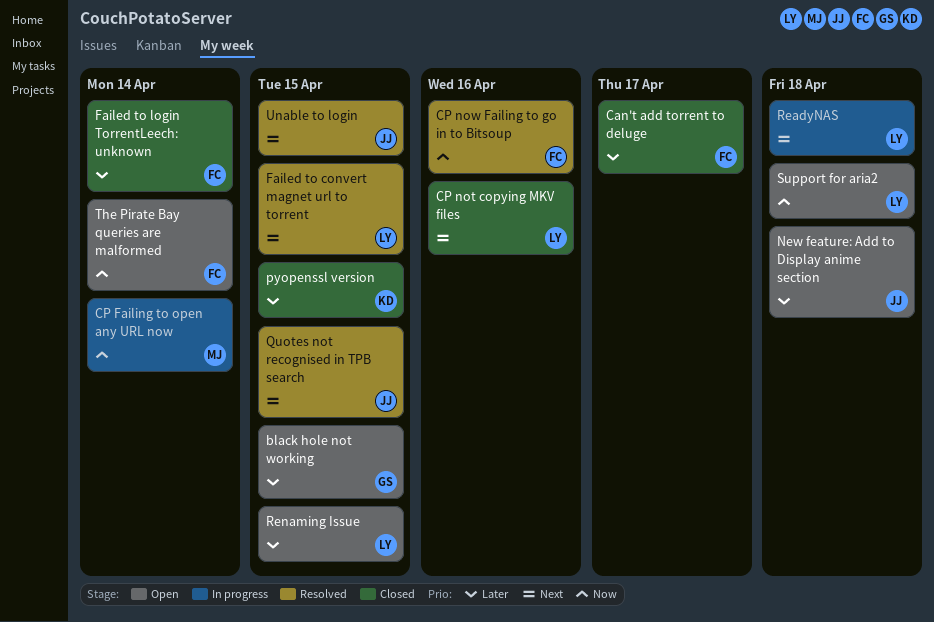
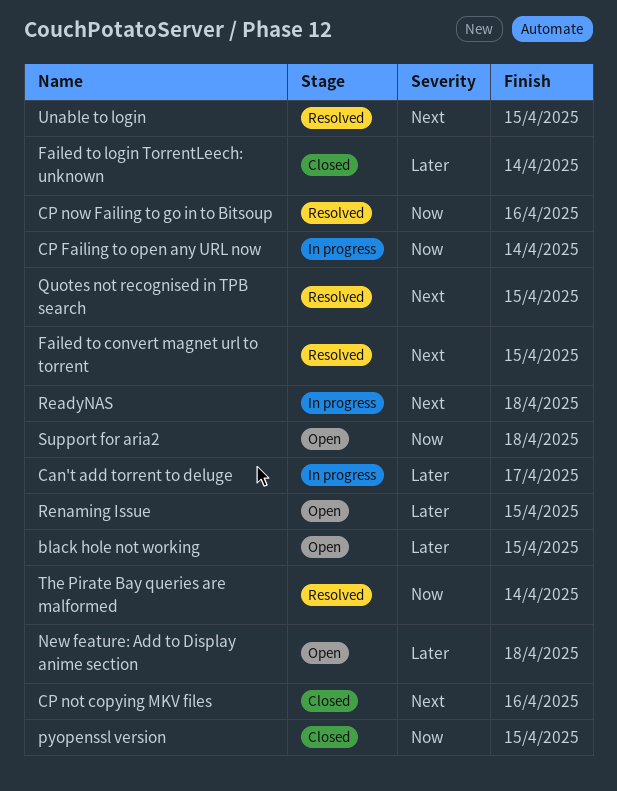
Can't add torrent to deluge, status: Closed -> In progress
pyopenssl version, priority: Later -> Now
The Pirate Bay queries are malformed, status: Open -> Resolved

